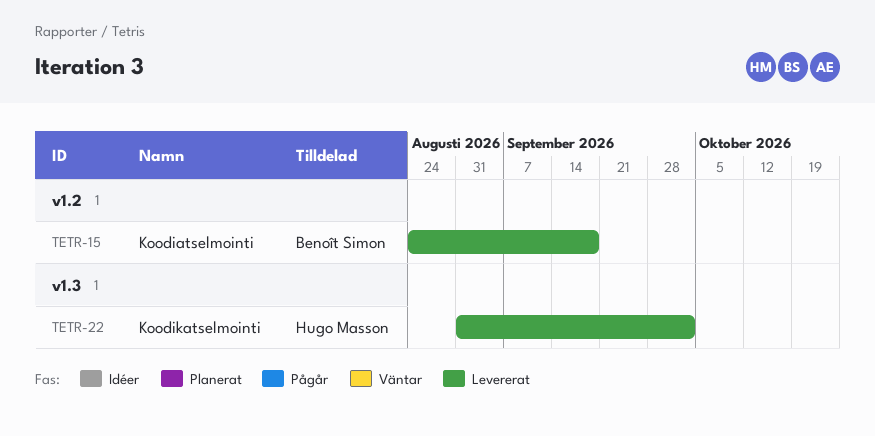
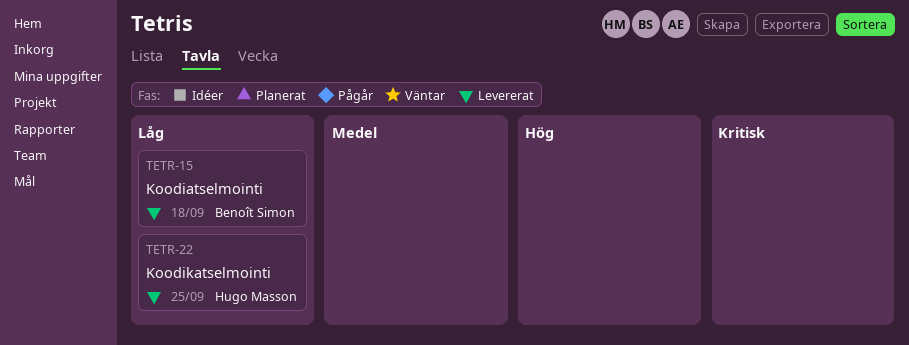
TETR-22, due: Oct 2 -> Sep 25

